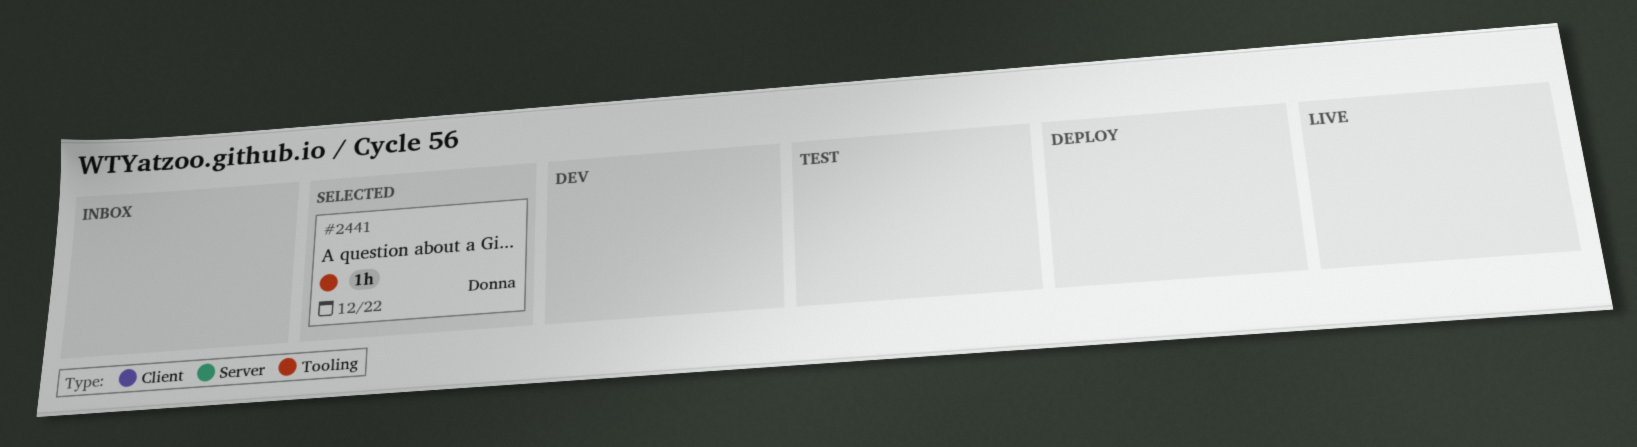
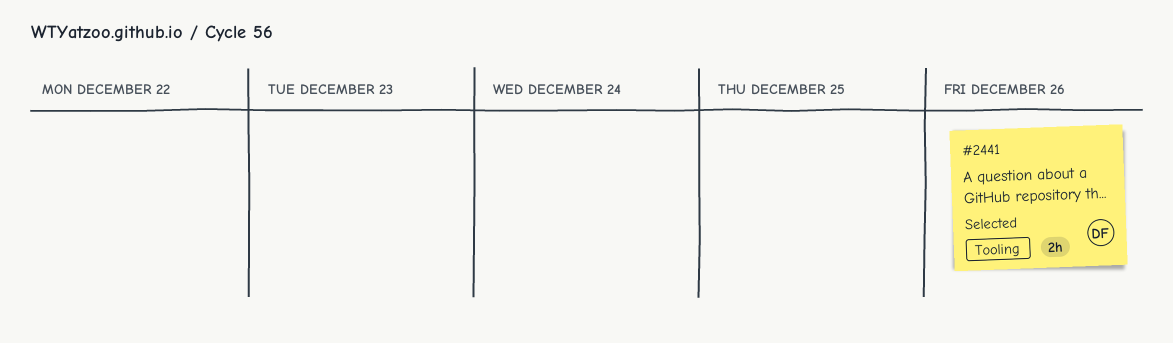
#2441, estimate: 1h -> 2h
#2441, due: Dec 22 -> Dec 26

